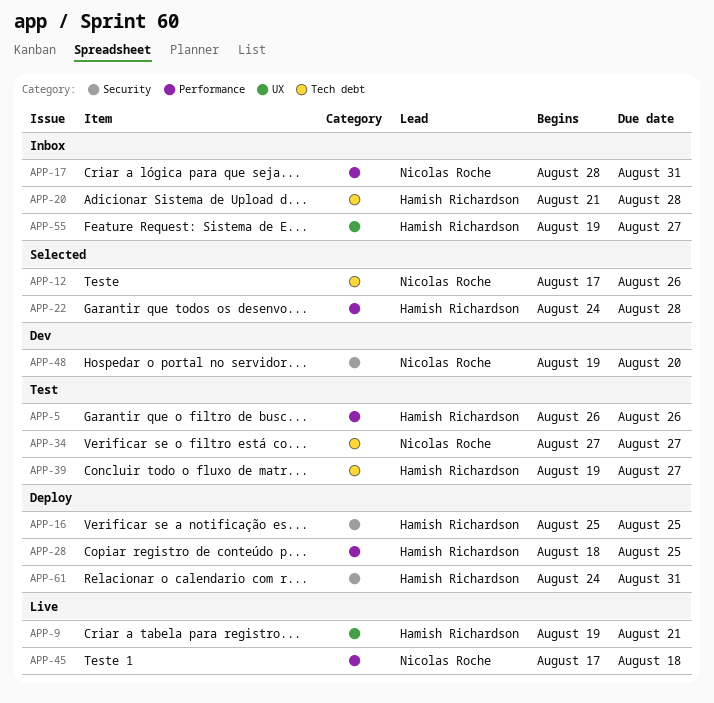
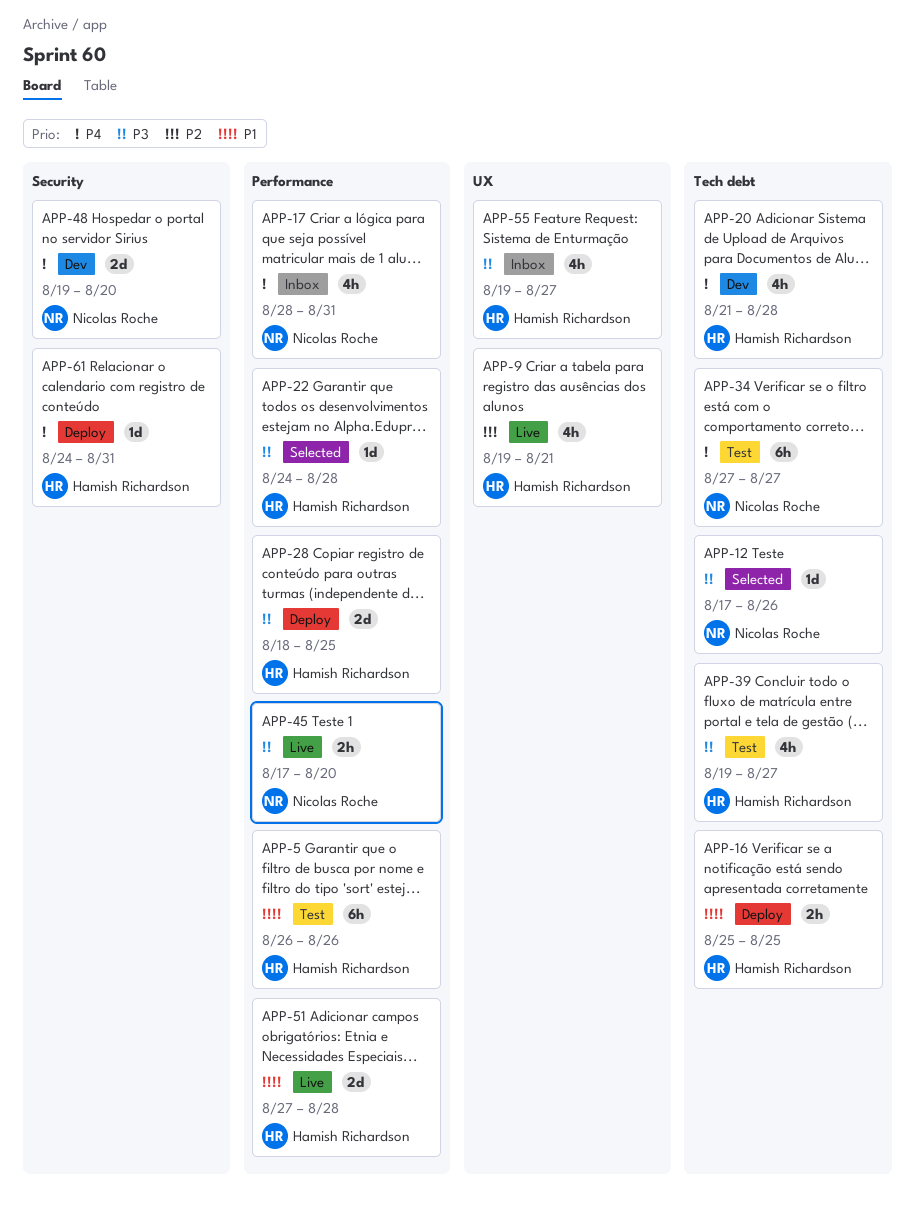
APP-16, label: Security -> Tech debt
APP-20, status: Inbox -> Dev
APP-45, due: Aug 18 -> Aug 20
APP-51: none -> present

